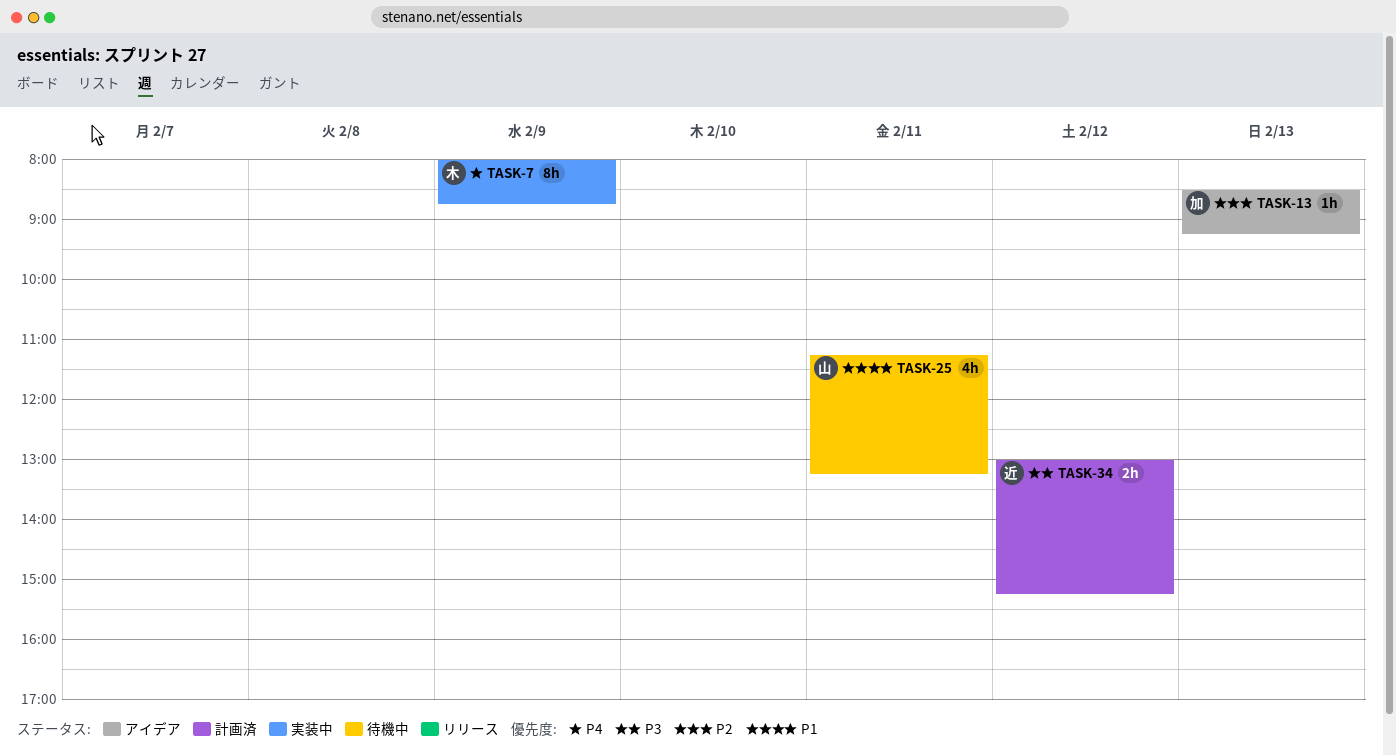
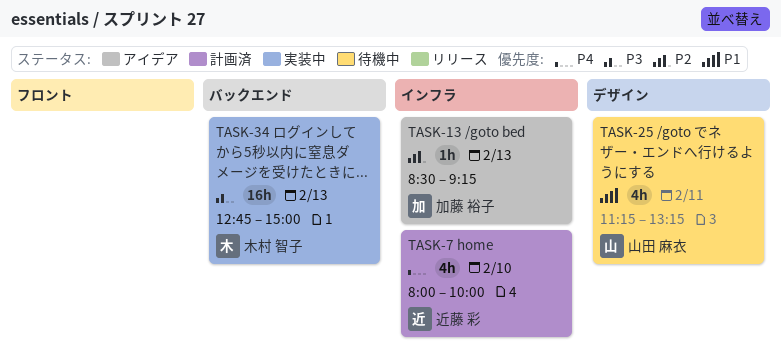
TASK-7, status: 実装中 -> 計画済
TASK-7, owner: 木村 智子 -> 近藤 彩
TASK-7, estimate: 8h -> 4h
TASK-7, day: Feb 9 -> Feb 10
TASK-7, ends: 08:45 -> 10:00
TASK-34, status: 計画済 -> 実装中
TASK-34, owner: 近藤 彩 -> 木村 智子
TASK-34, estimate: 2h -> 16h
TASK-34, day: Feb 12 -> Feb 13
TASK-34, begins: 13:00 -> 12:45
TASK-34, ends: 15:15 -> 15:00

